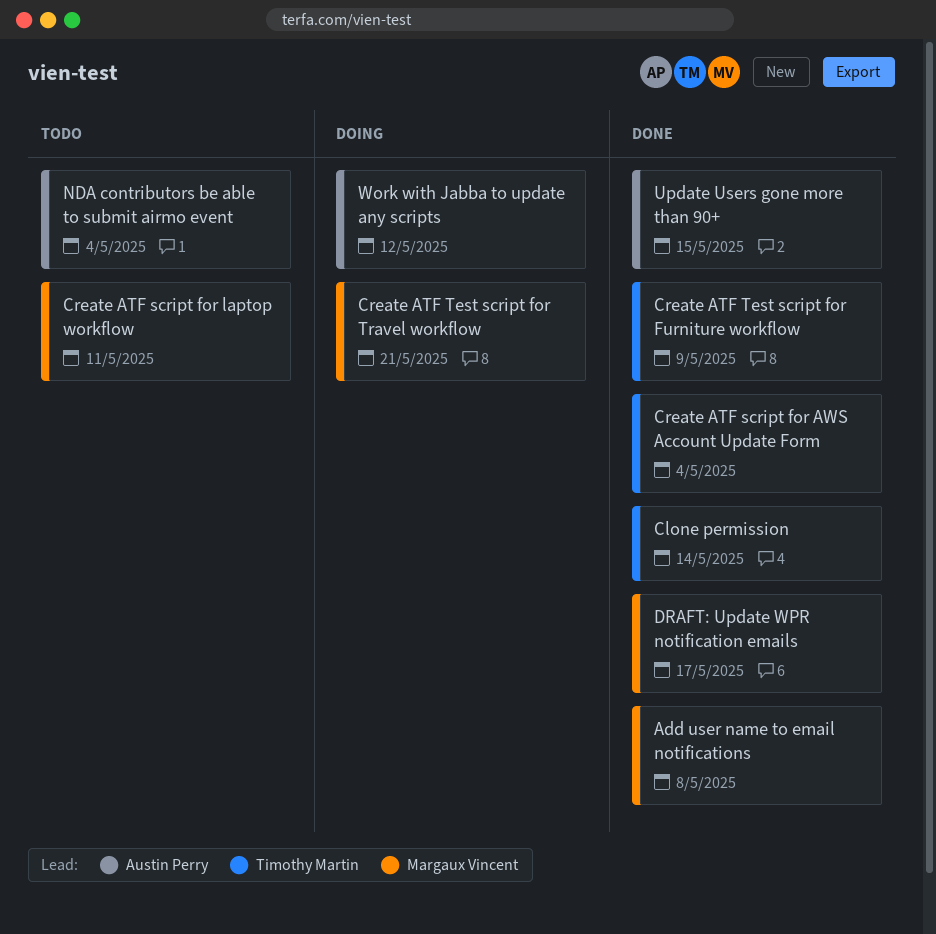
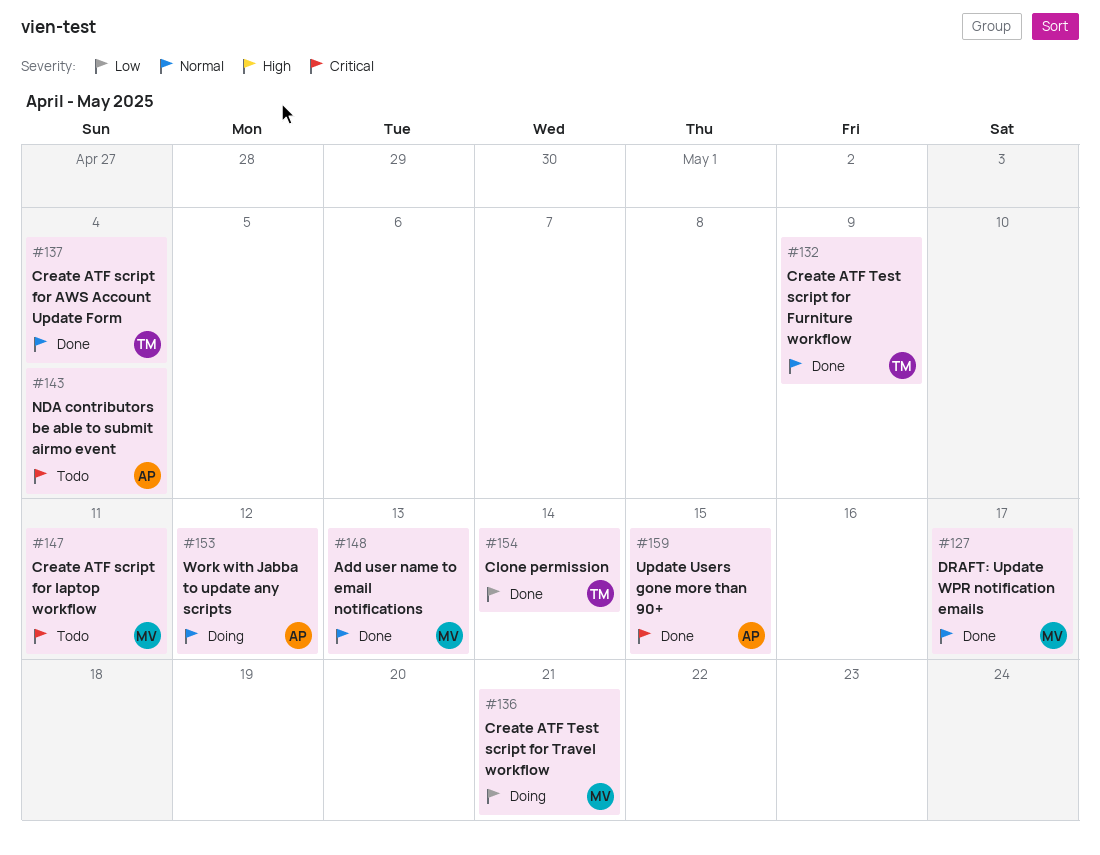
Add user name to email notifications, due: May 8 -> May 13

